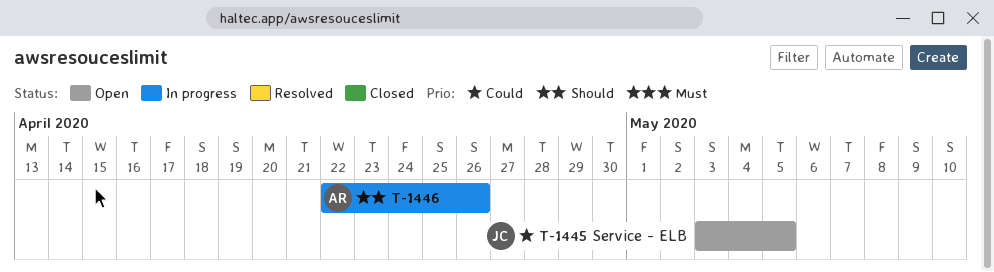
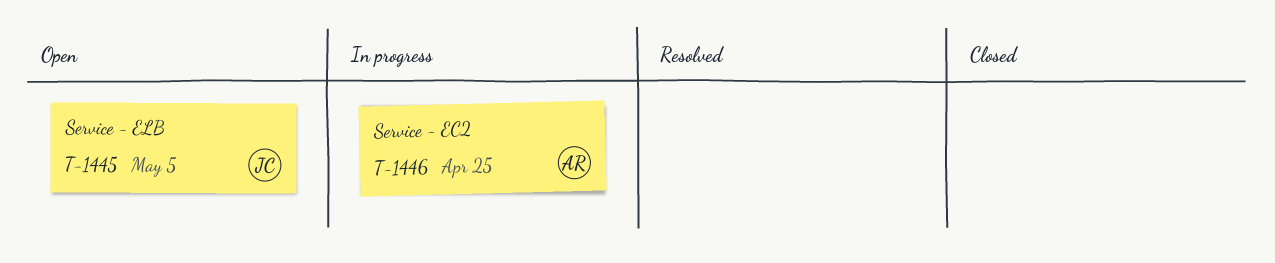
T-1446, due: Apr 26 -> Apr 25

